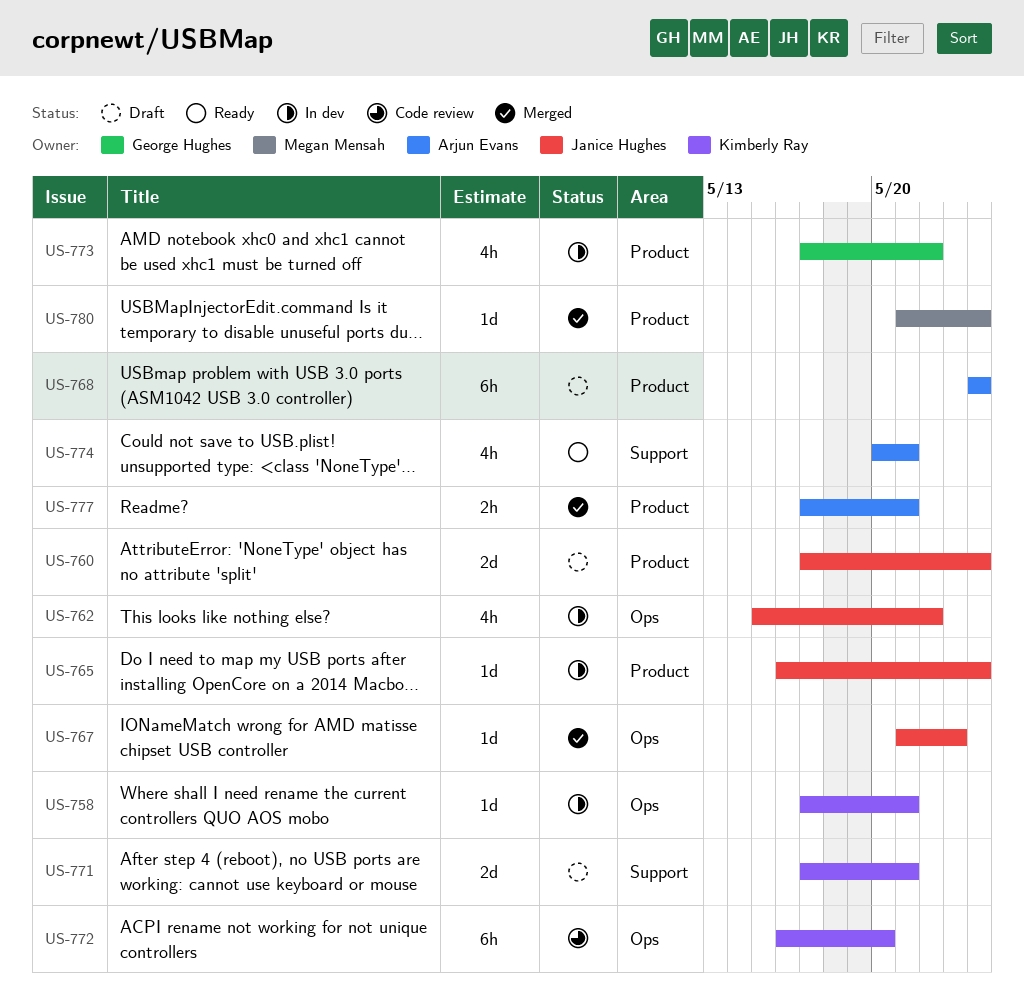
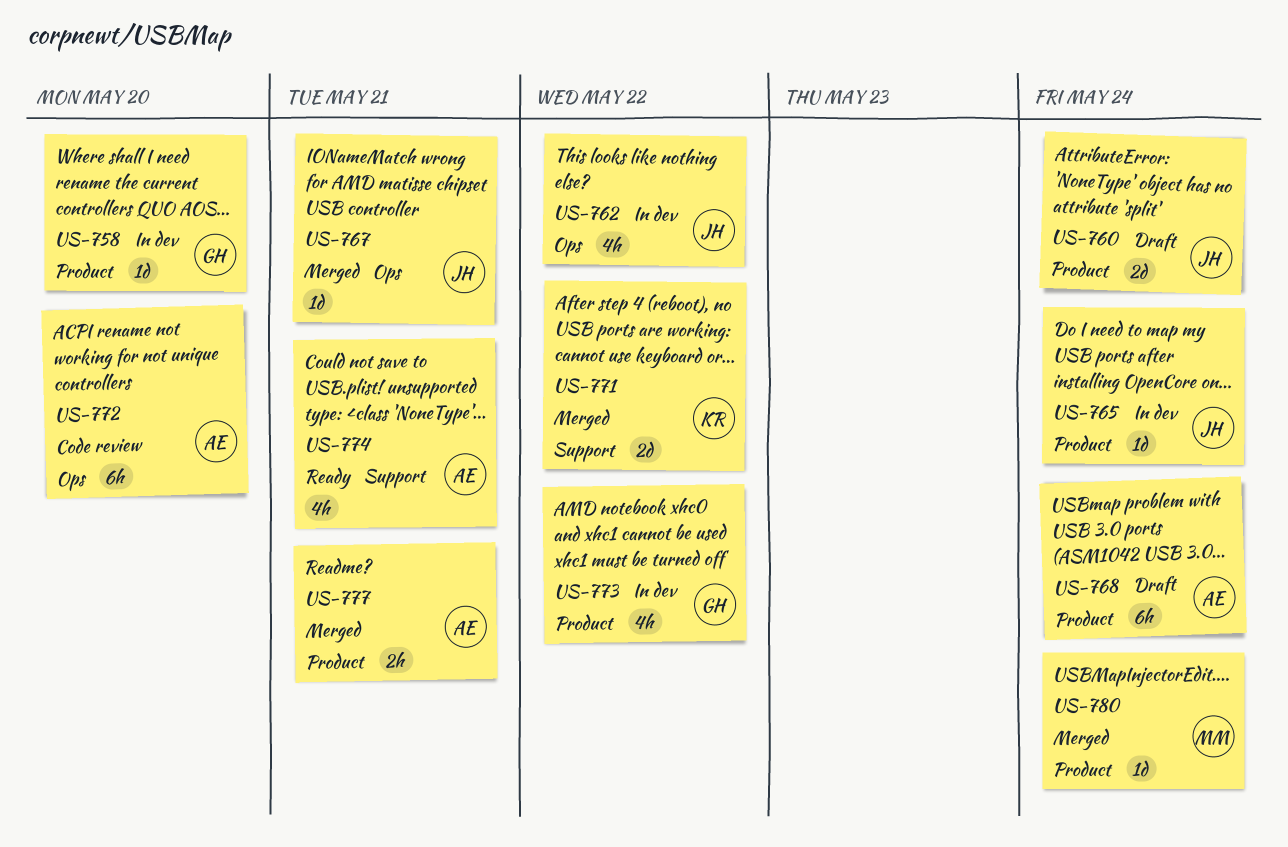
US-758, owner: Kimberly Ray -> George Hughes
US-758, label: Ops -> Product
US-758, due: May 21 -> May 20
US-767, due: May 23 -> May 21
US-771, status: Draft -> Merged
US-771, due: May 21 -> May 22
US-772, owner: Kimberly Ray -> Arjun Evans

